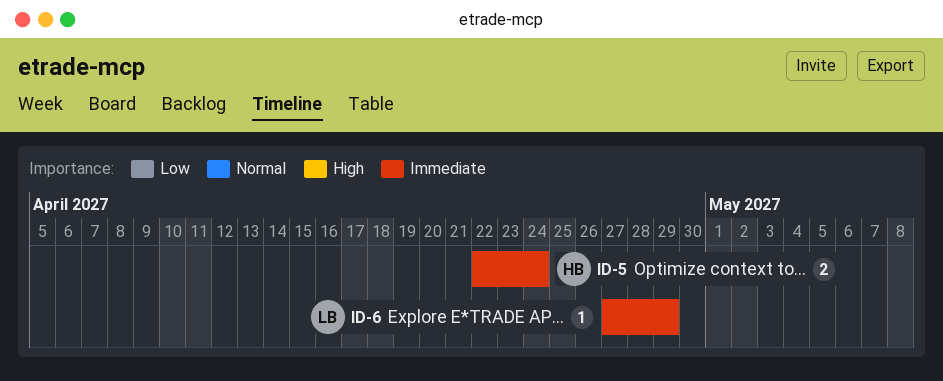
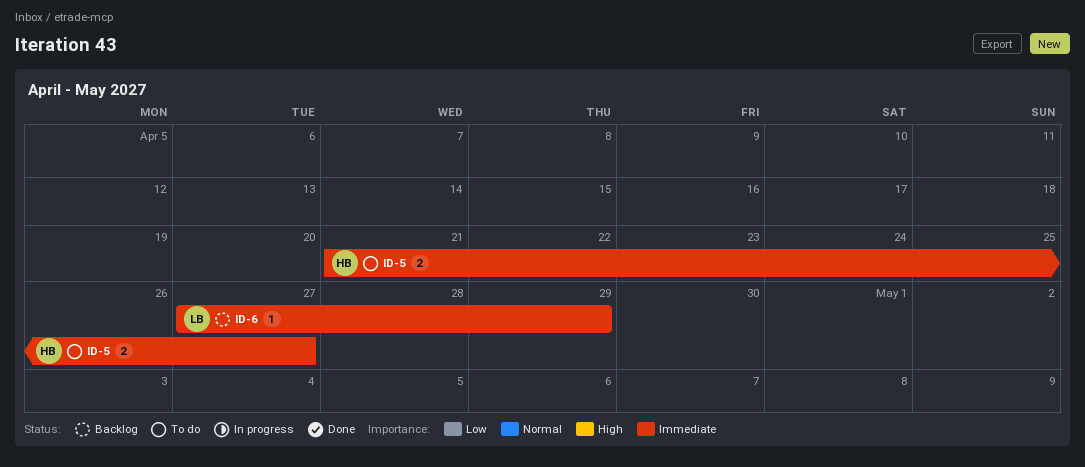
ID-5, start: Apr 22 -> Apr 21
ID-5, due: Apr 24 -> Apr 27

